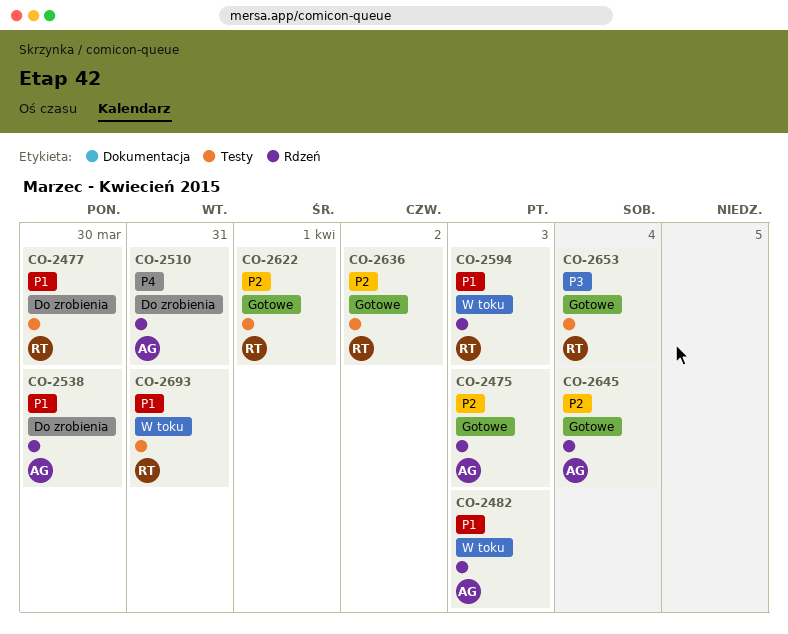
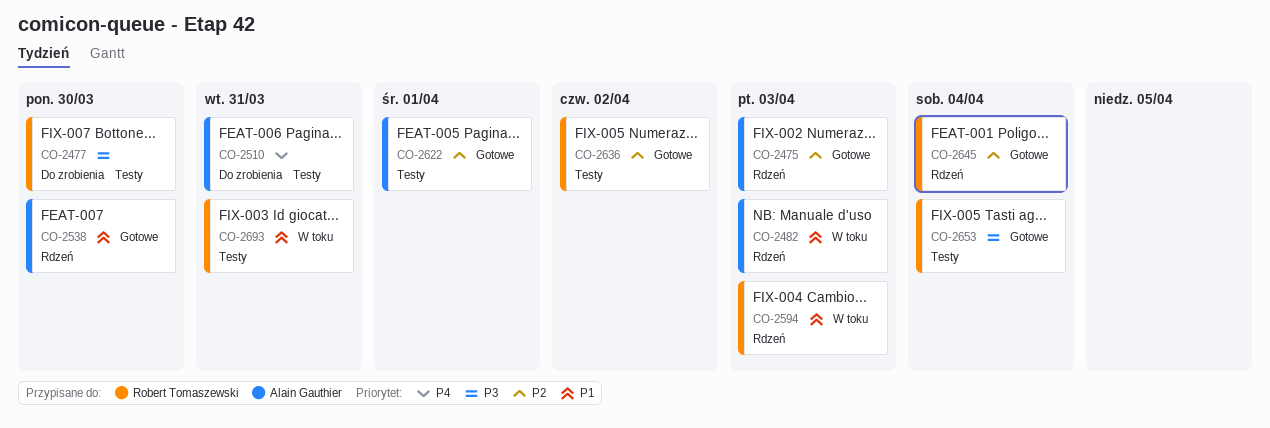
CO-2477, priority: P1 -> P3
CO-2510, label: Rdzeń -> Testy
CO-2538, status: Do zrobienia -> Gotowe
CO-2622, owner: Robert Tomaszewski -> Alain Gauthier
CO-2645, owner: Alain Gauthier -> Robert Tomaszewski

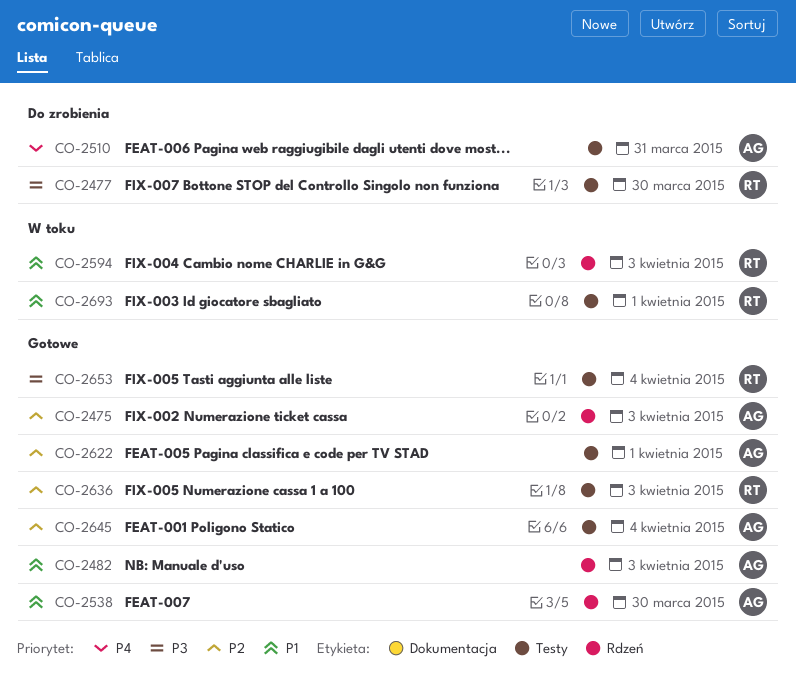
CO-2482, status: W toku -> Gotowe
CO-2636, due: Apr 2 -> Apr 3
CO-2645, owner: Robert Tomaszewski -> Alain Gauthier
CO-2645, label: Rdzeń -> Testy
CO-2693, due: Mar 31 -> Apr 1

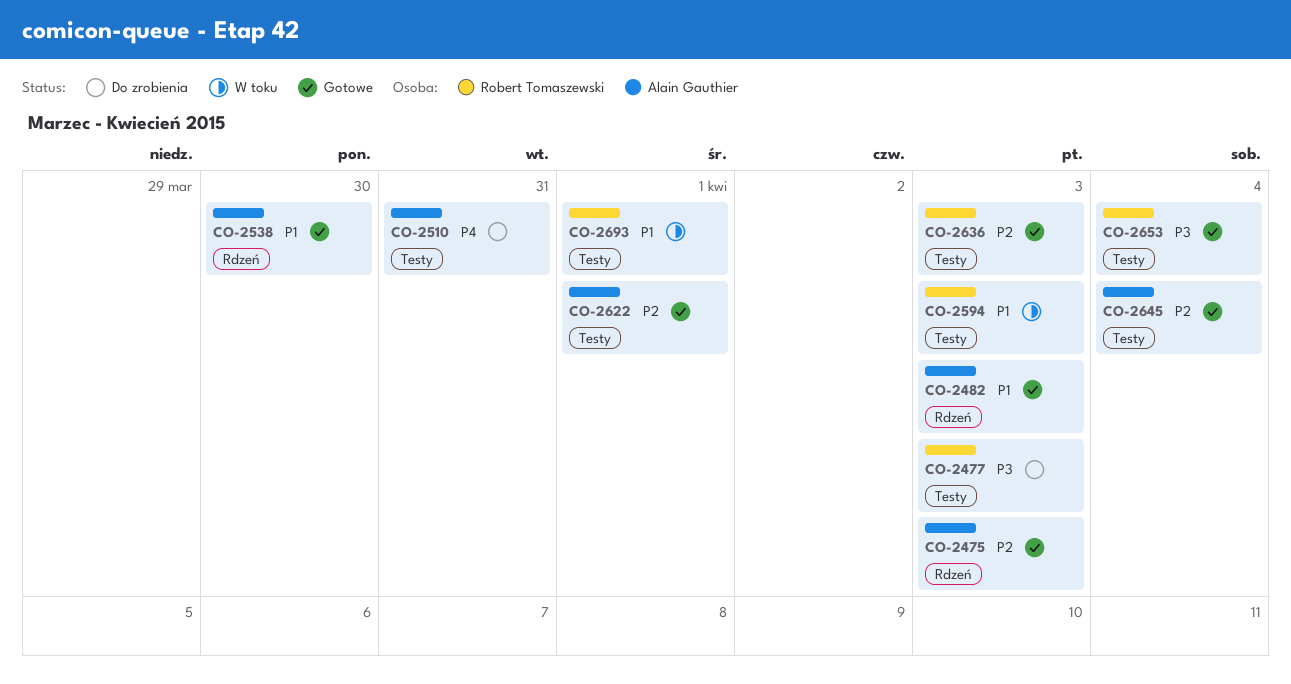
CO-2477, due: Mar 30 -> Apr 3
CO-2594, label: Rdzeń -> Testy

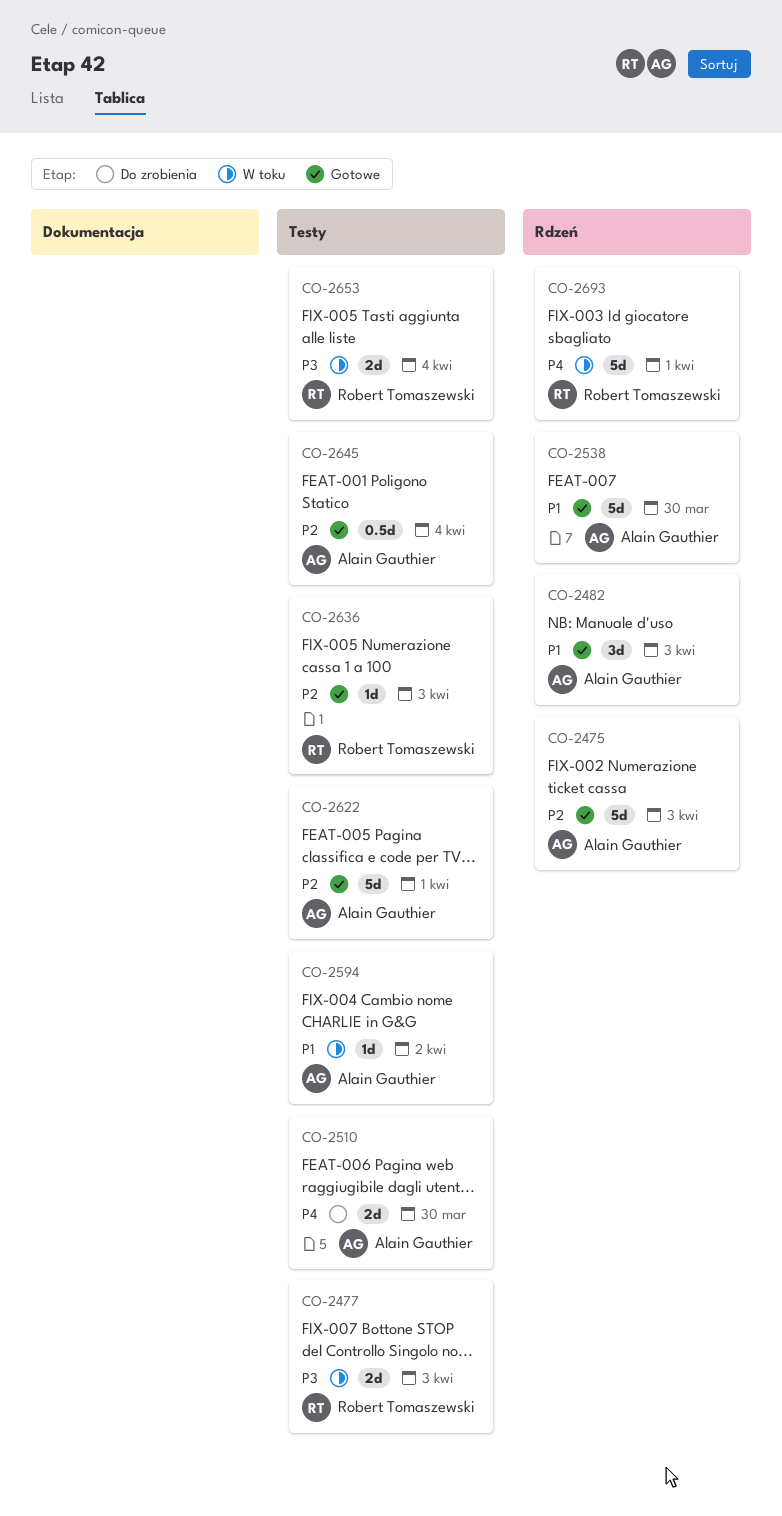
CO-2477, status: Do zrobienia -> W toku
CO-2510, due: Mar 31 -> Mar 30
CO-2594, owner: Robert Tomaszewski -> Alain Gauthier
CO-2594, due: Apr 3 -> Apr 2
CO-2653, status: Gotowe -> W toku
CO-2693, priority: P1 -> P4
CO-2693, label: Testy -> Rdzeń

